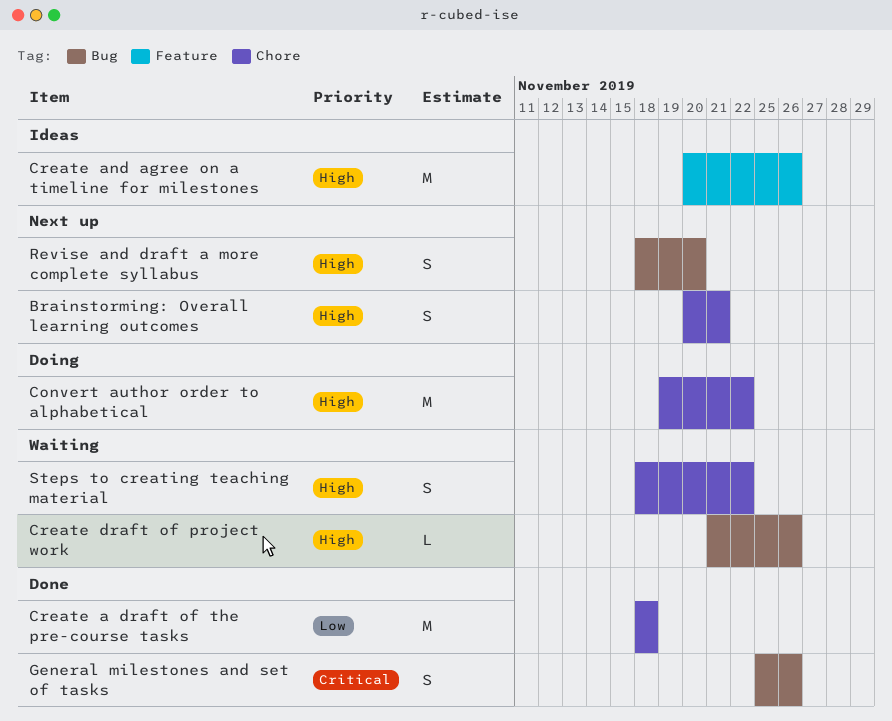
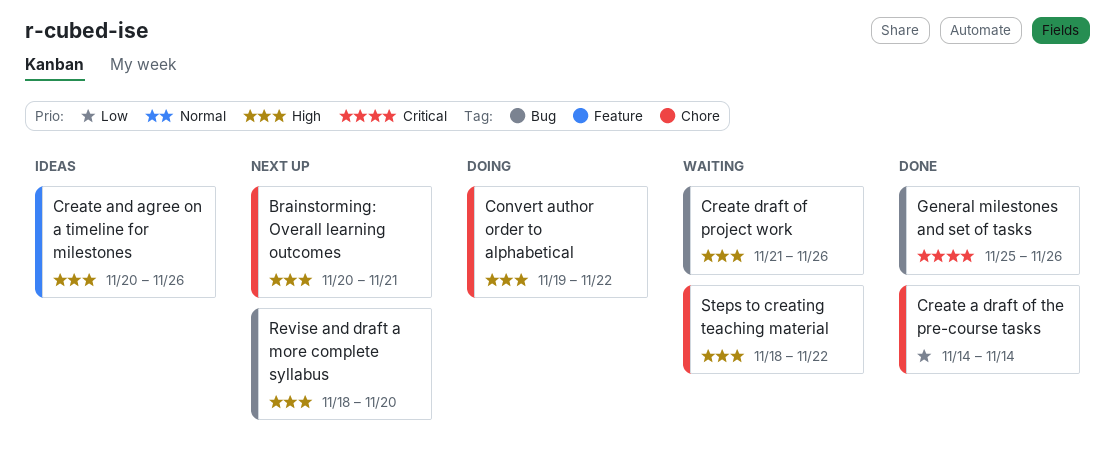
Create a draft of the pre-course tasks, start: Nov 18 -> Nov 14
Create a draft of the pre-course tasks, due: Nov 18 -> Nov 14

